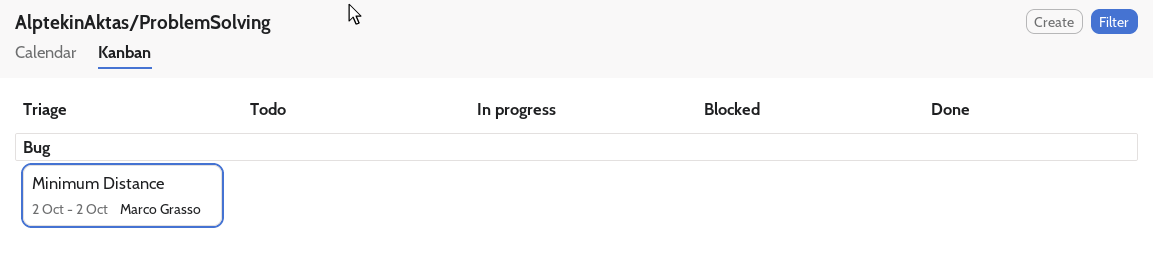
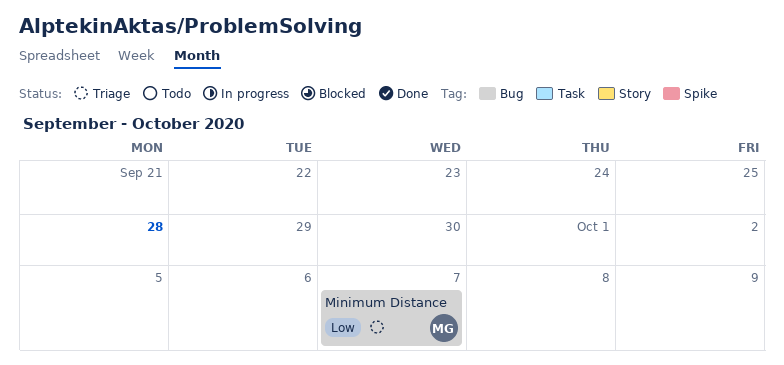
Minimum Distance, due: Oct 2 -> Oct 7

